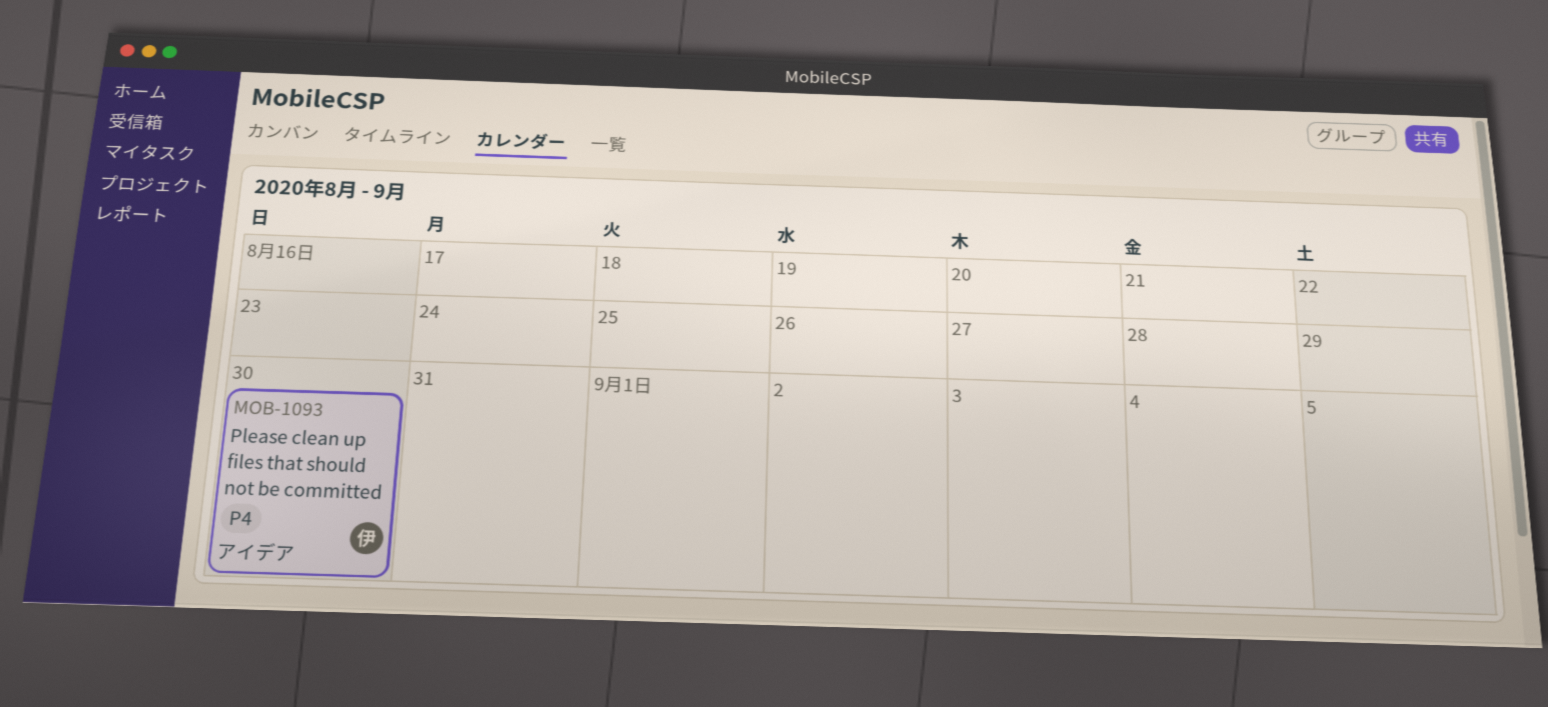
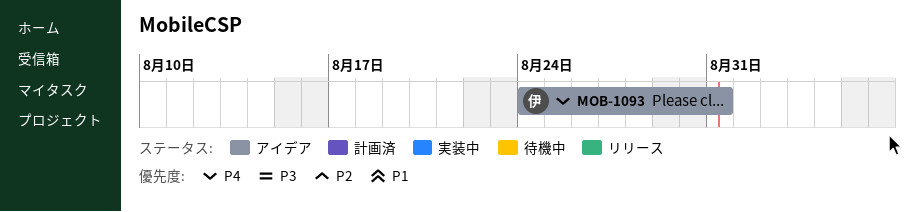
MOB-1093, due: Aug 30 -> Aug 31

